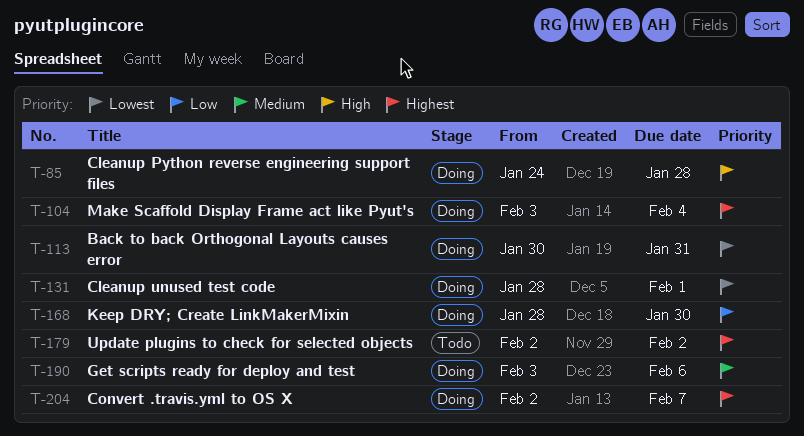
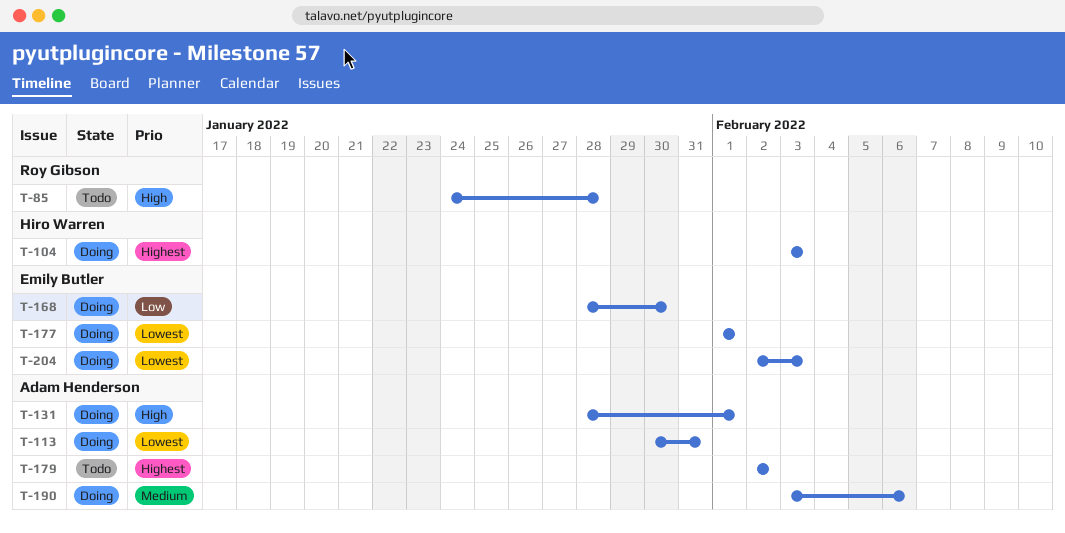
T-85, status: Doing -> Todo
T-104, due: Feb 4 -> Feb 3
T-131, priority: Lowest -> High
T-177: none -> present
T-204, priority: Highest -> Lowest
T-204, due: Feb 7 -> Feb 3

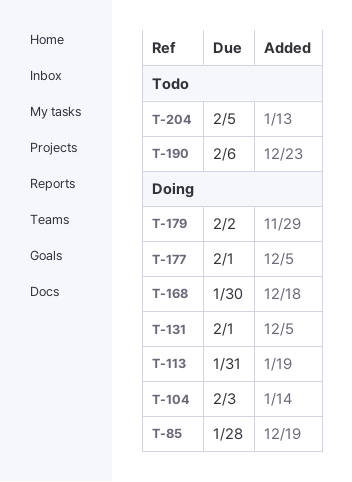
T-85, status: Todo -> Doing
T-179, status: Todo -> Doing
T-190, status: Doing -> Todo
T-204, status: Doing -> Todo
T-204, due: Feb 3 -> Feb 5

